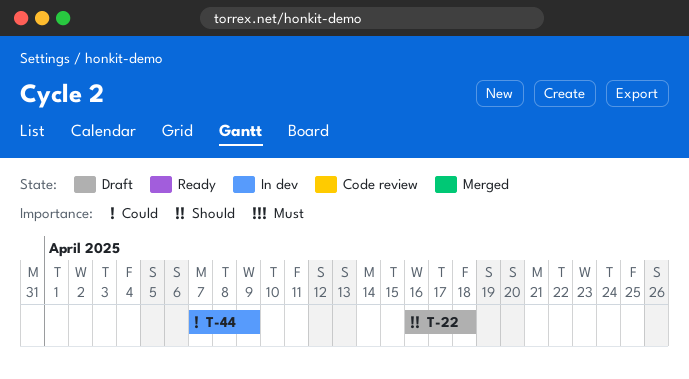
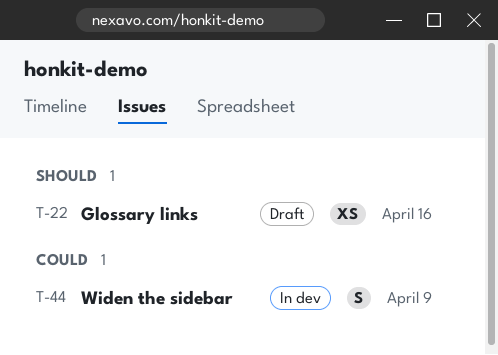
T-22, due: Apr 18 -> Apr 16

